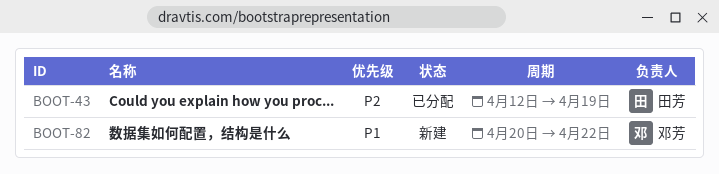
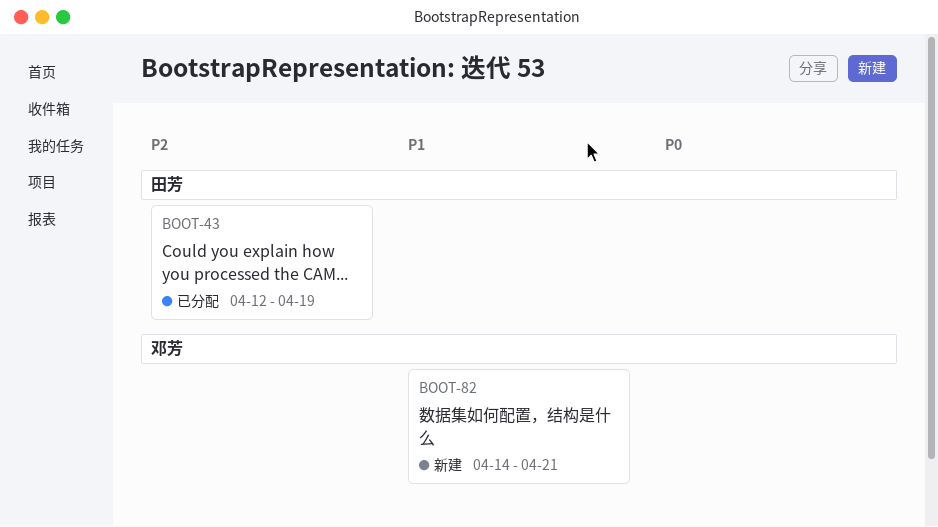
BOOT-82, start: Apr 20 -> Apr 14
BOOT-82, due: Apr 22 -> Apr 21

